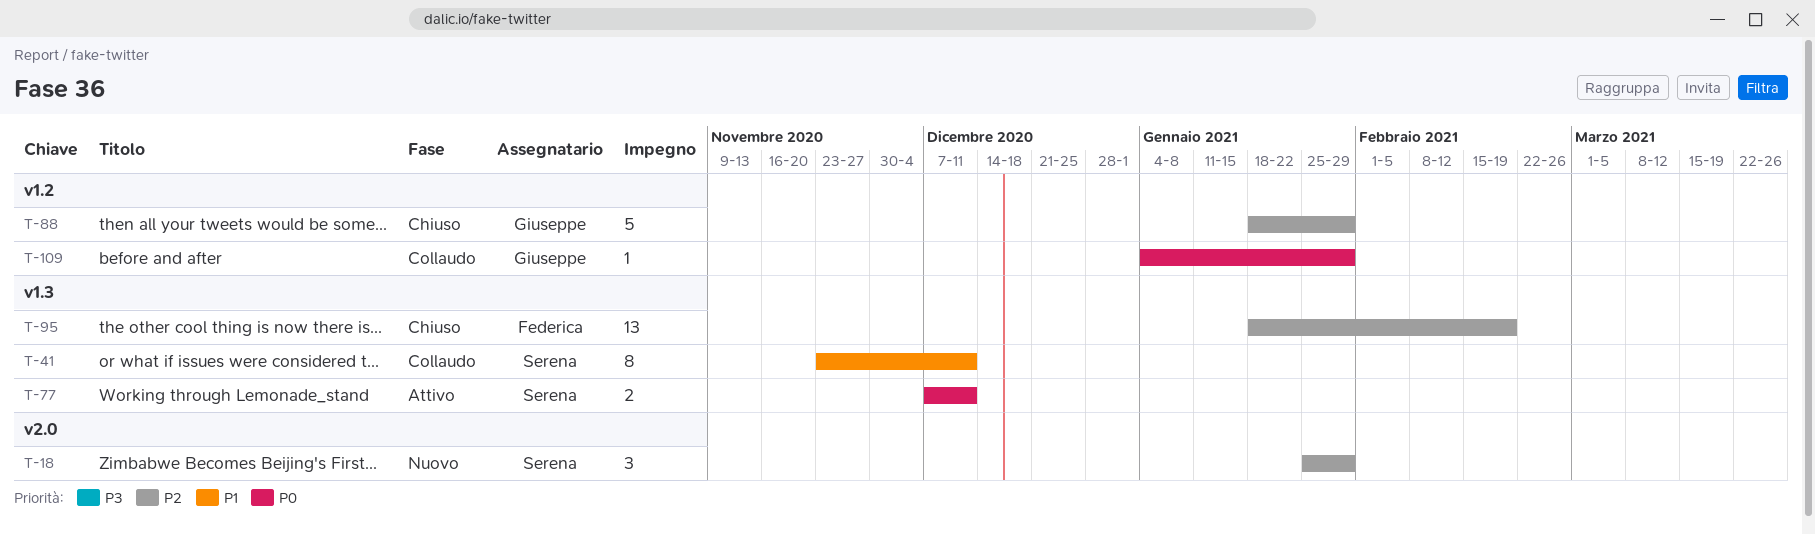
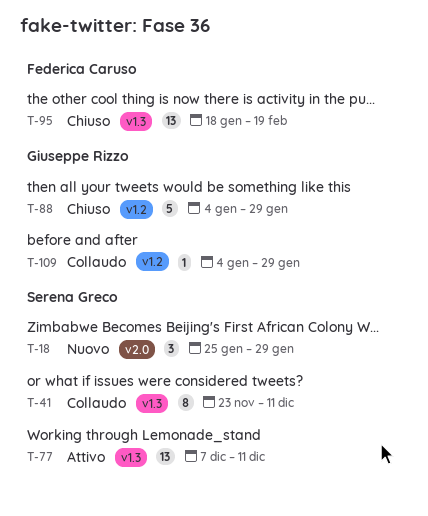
T-77, estimate: 2 -> 13
T-88, start: Jan 18 -> Jan 4

